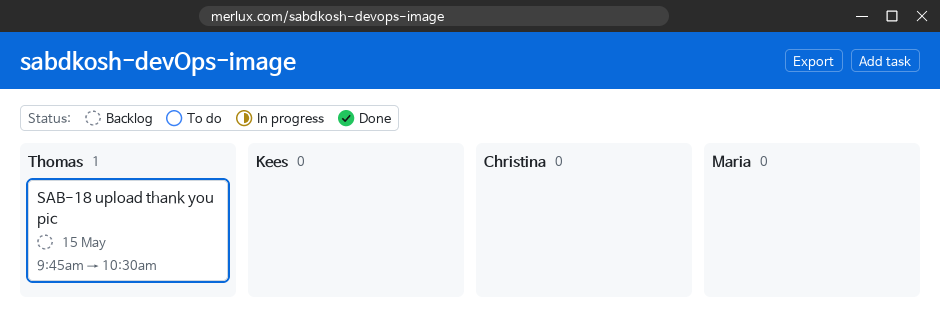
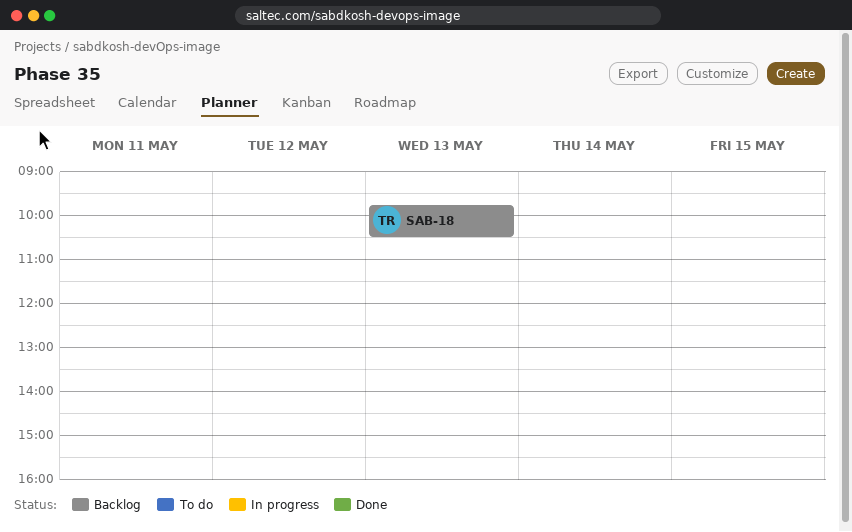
SAB-18, day: May 15 -> May 13

